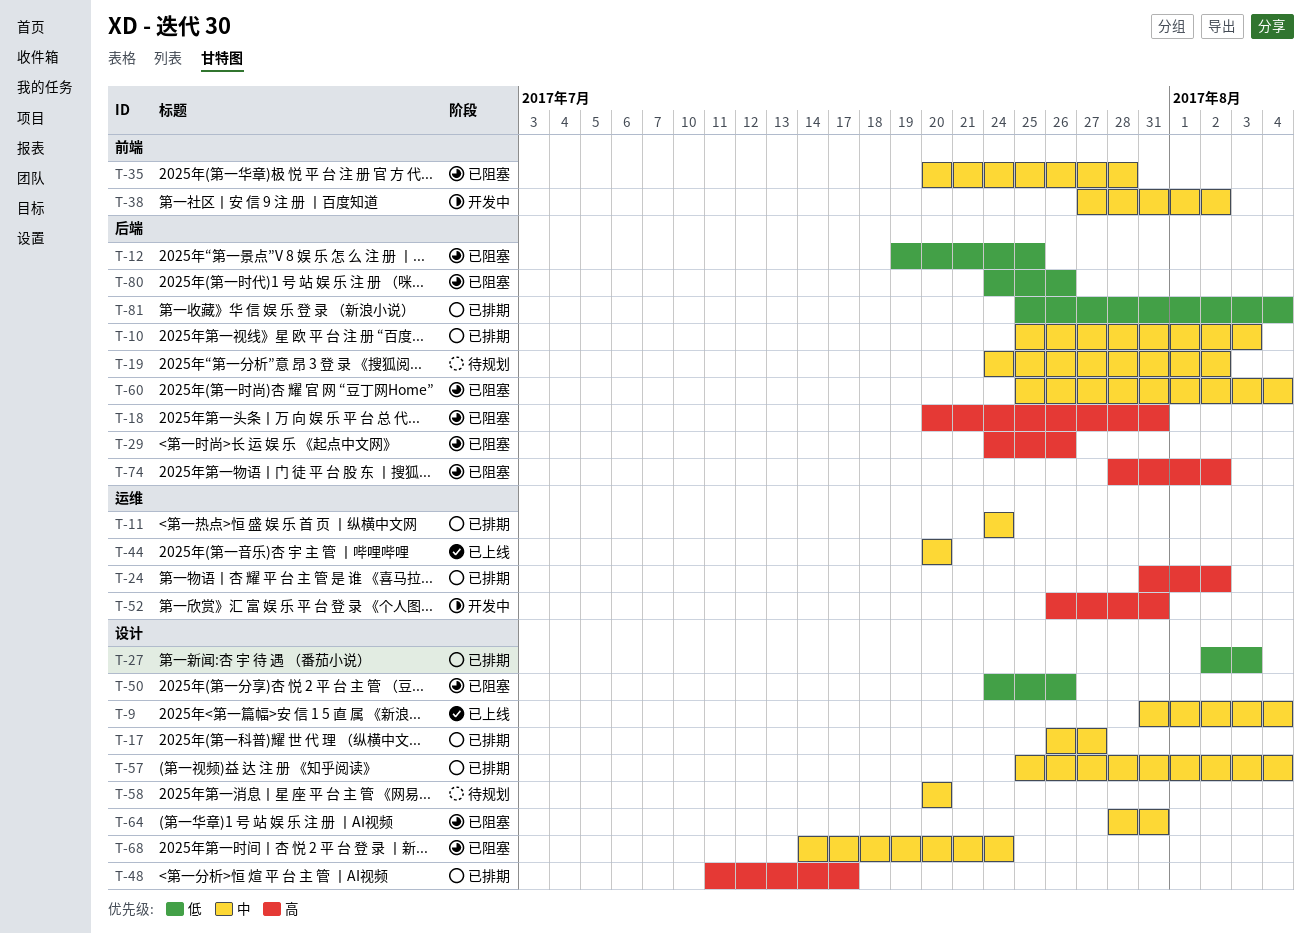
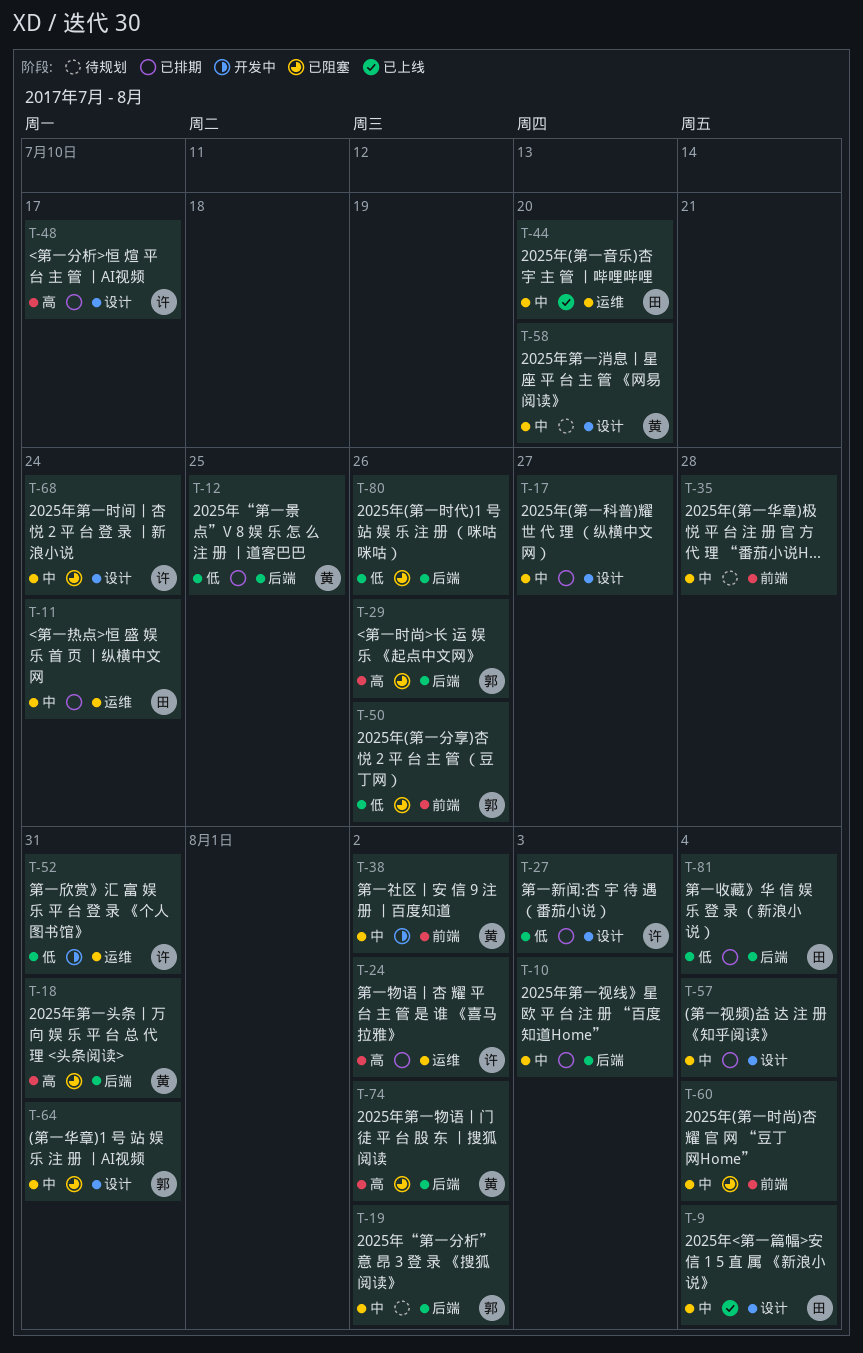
T-12, status: 已阻塞 -> 已排期
T-35, status: 已阻塞 -> 待规划
T-50, label: 设计 -> 前端
T-52, priority: 高 -> 低
T-60, label: 后端 -> 前端

